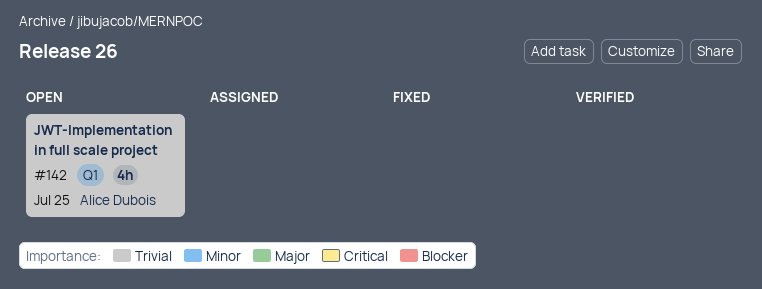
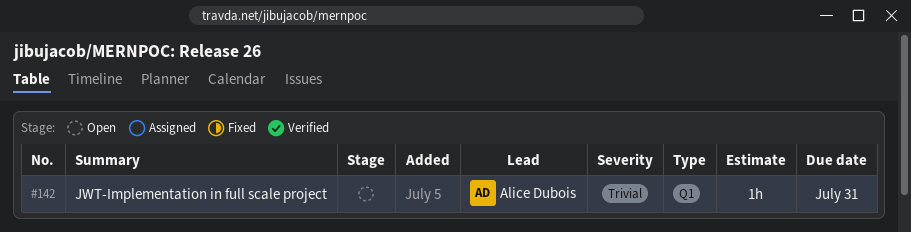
#142, estimate: 4h -> 1h
#142, due: Jul 25 -> Jul 31

